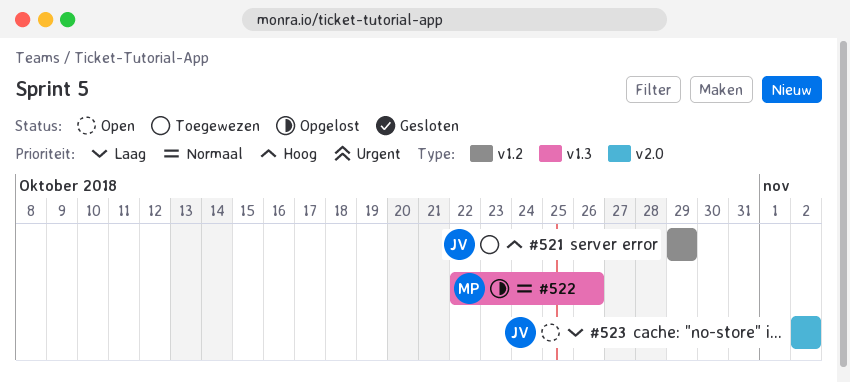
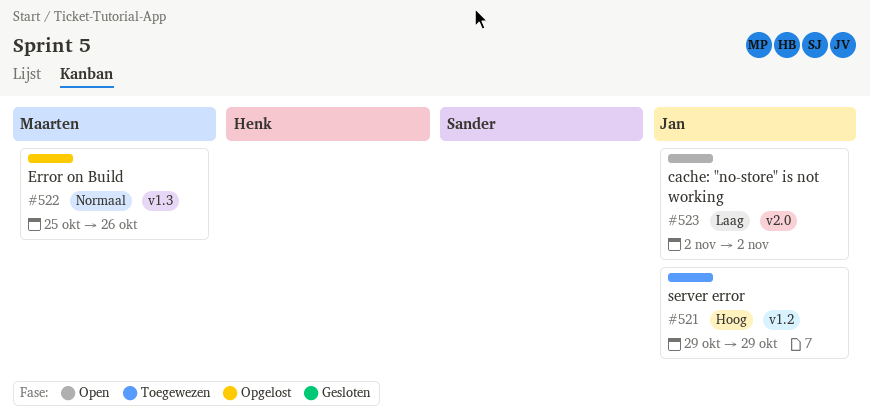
#522, start: Oct 22 -> Oct 25

